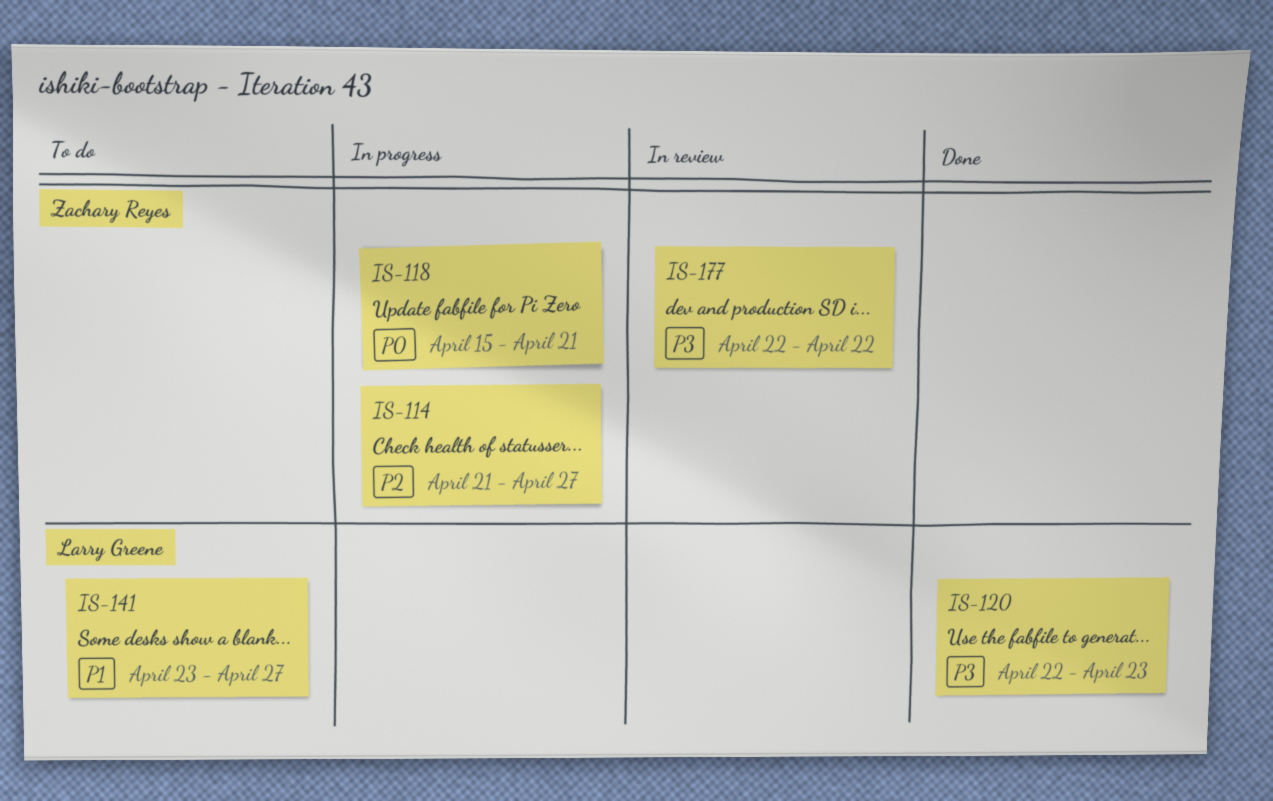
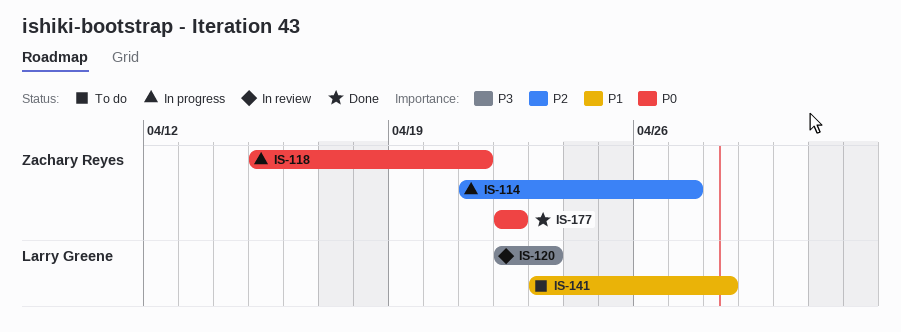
IS-120, status: Done -> In review
IS-141, due: Apr 27 -> Apr 28
IS-177, status: In review -> Done
IS-177, priority: P3 -> P0

